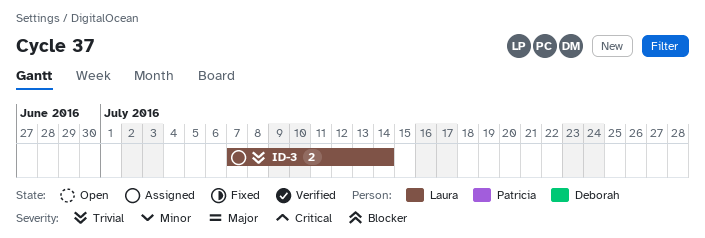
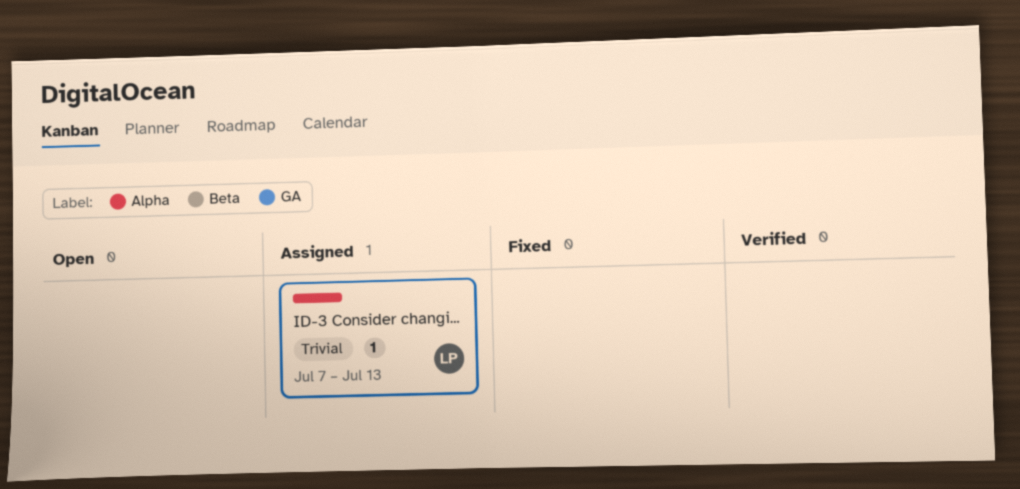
ID-3, estimate: 2 -> 1
ID-3, due: Jul 14 -> Jul 13

